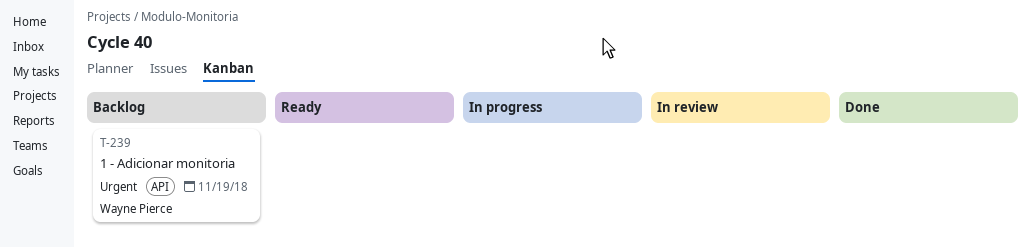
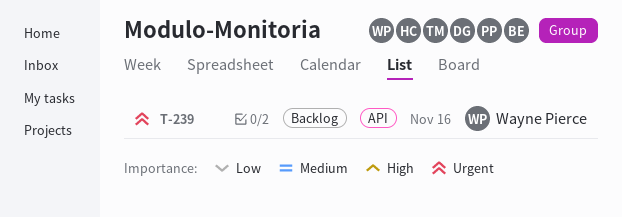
T-239, due: Nov 19 -> Nov 16

